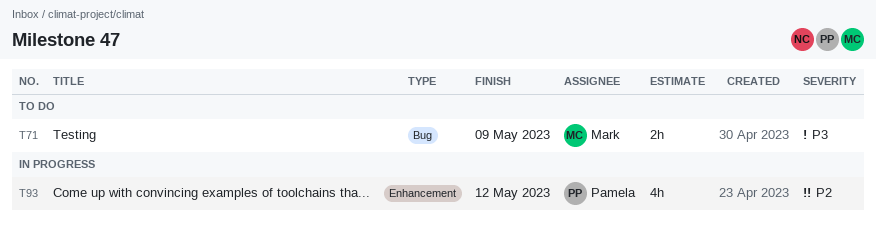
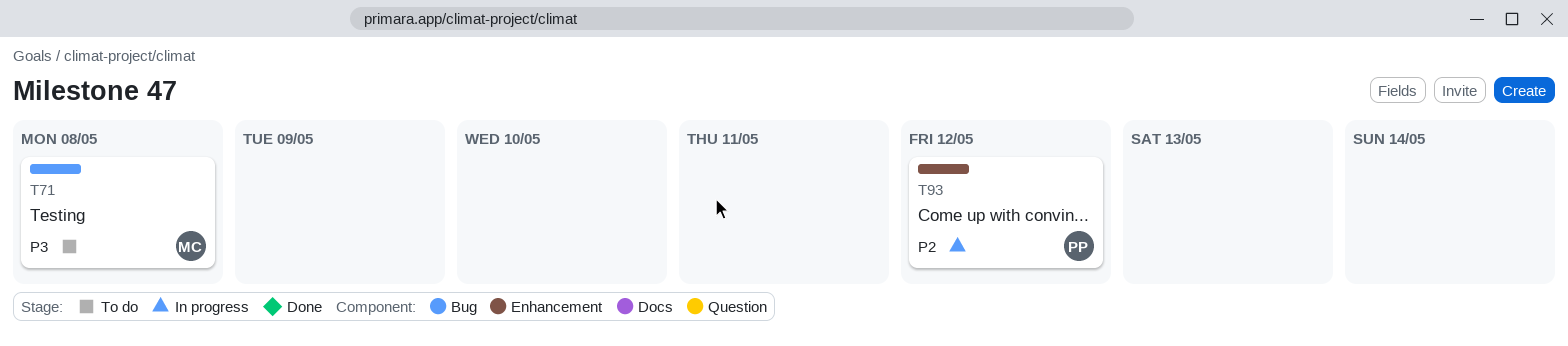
T71, due: May 9 -> May 8

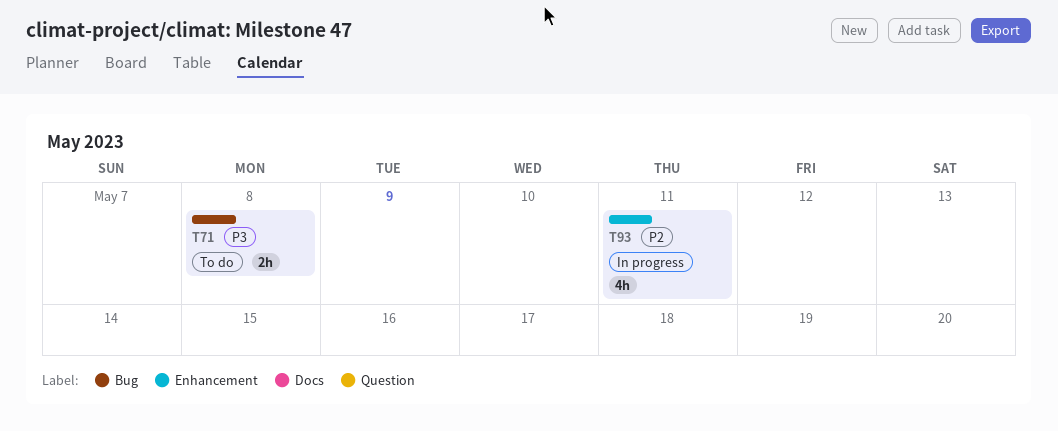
T93, due: May 12 -> May 11

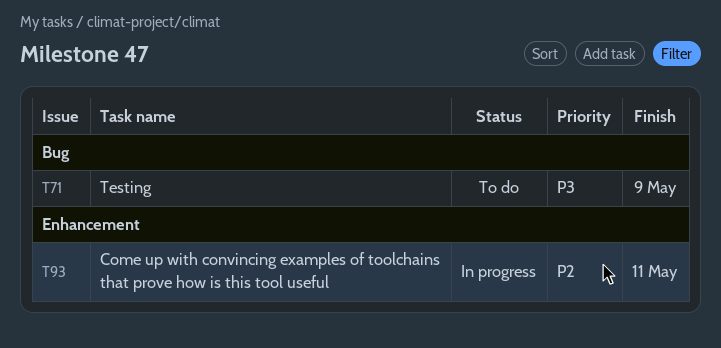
T71, due: May 8 -> May 9

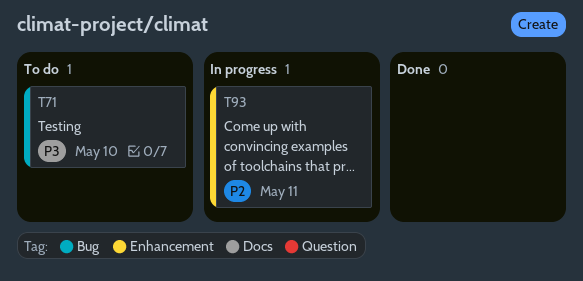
T71, due: May 9 -> May 10

